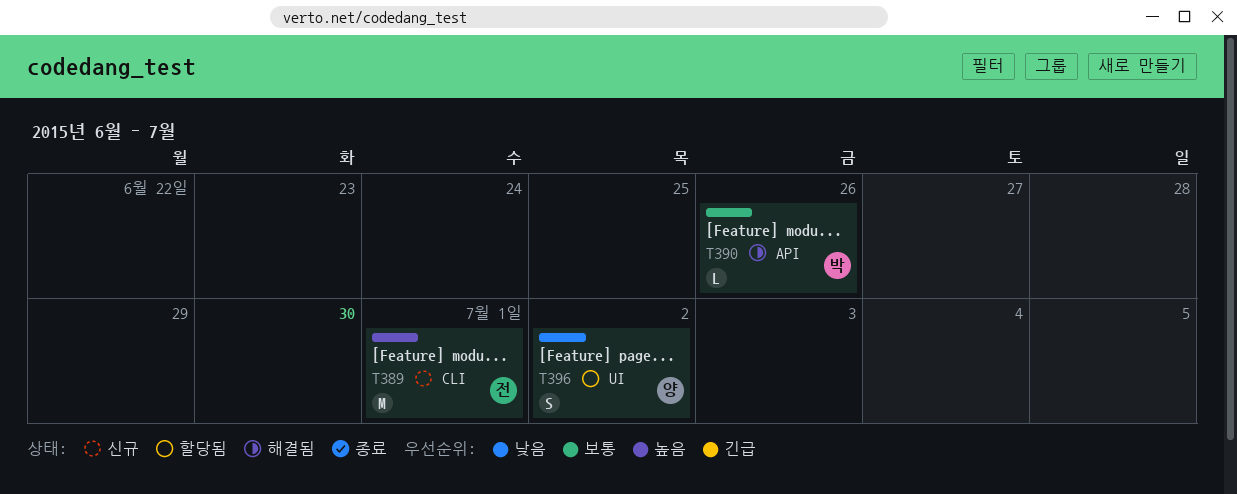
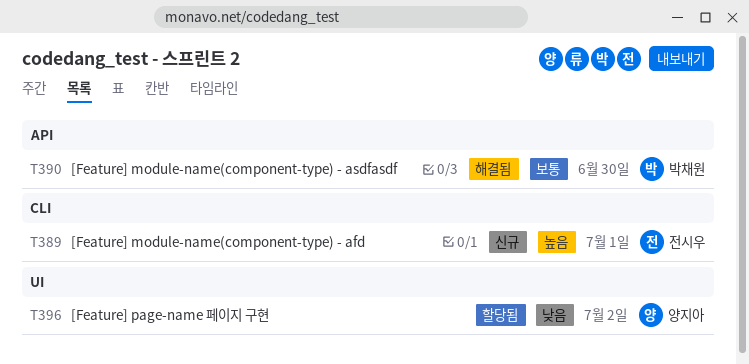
T390, due: Jun 26 -> Jun 30

